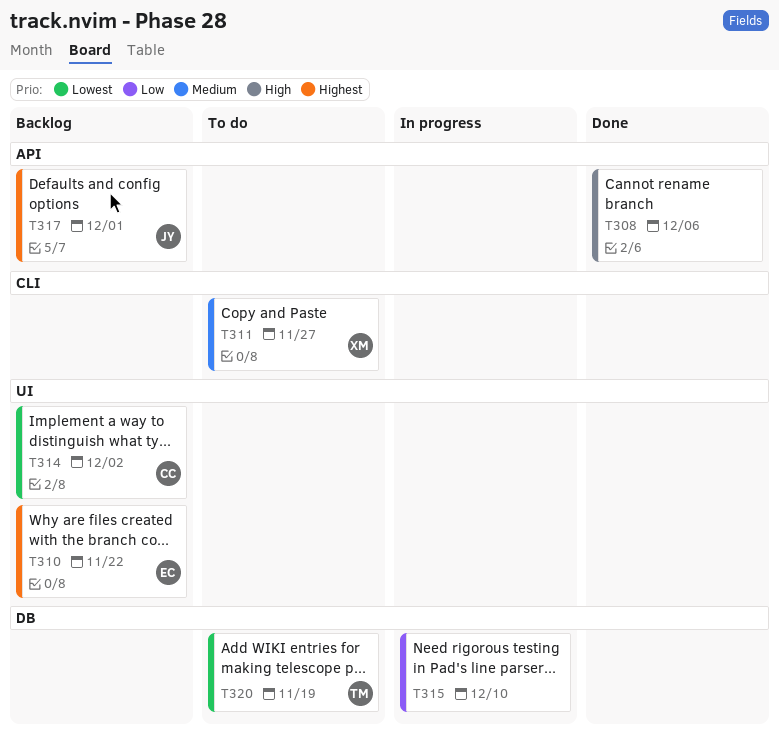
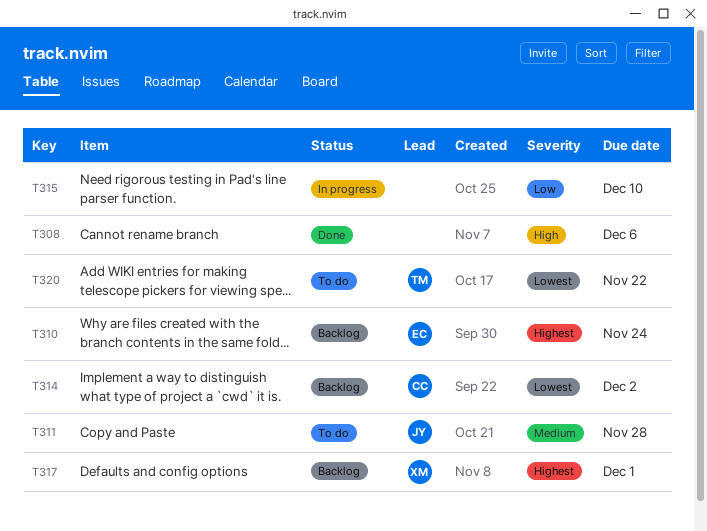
T310, due: Nov 22 -> Nov 24
T311, owner: XM -> JY
T311, due: Nov 27 -> Nov 28
T317, owner: JY -> XM
T320, due: Nov 19 -> Nov 22

